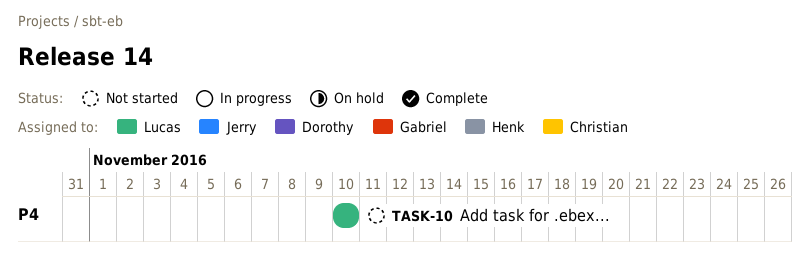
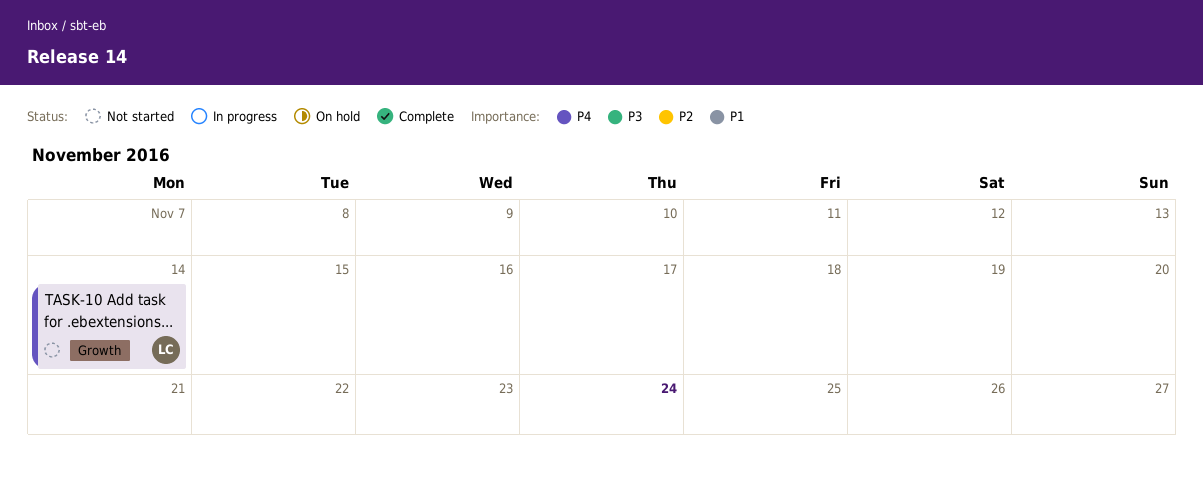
TASK-10, due: Nov 10 -> Nov 14

